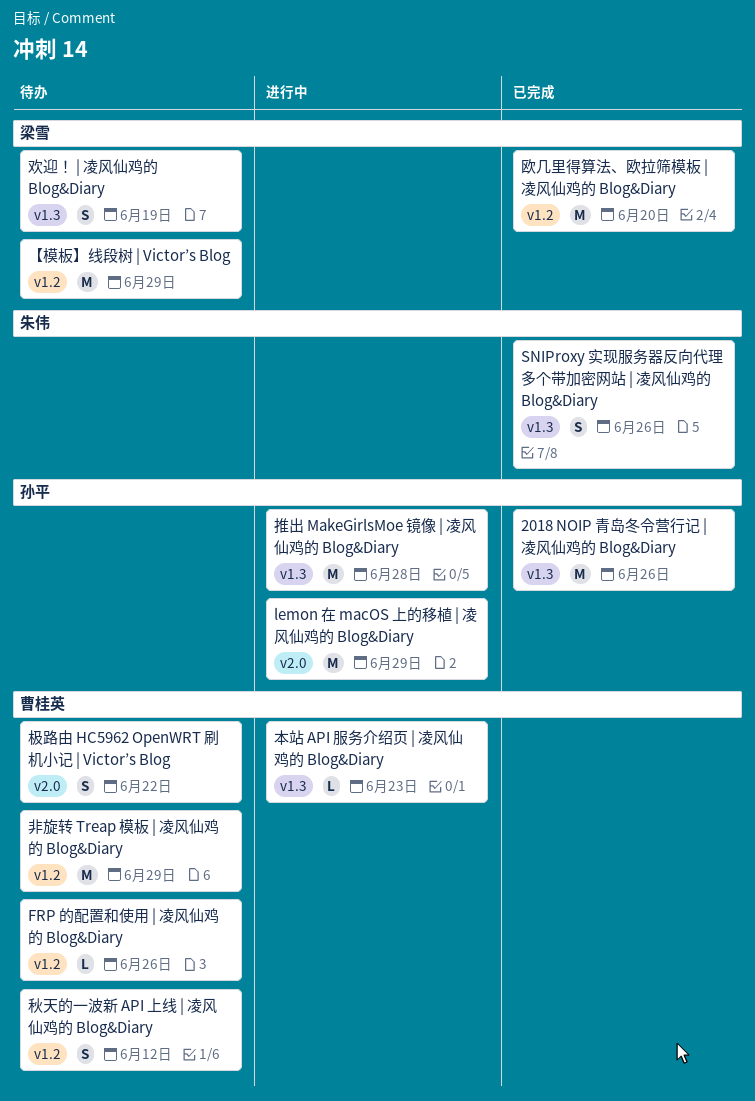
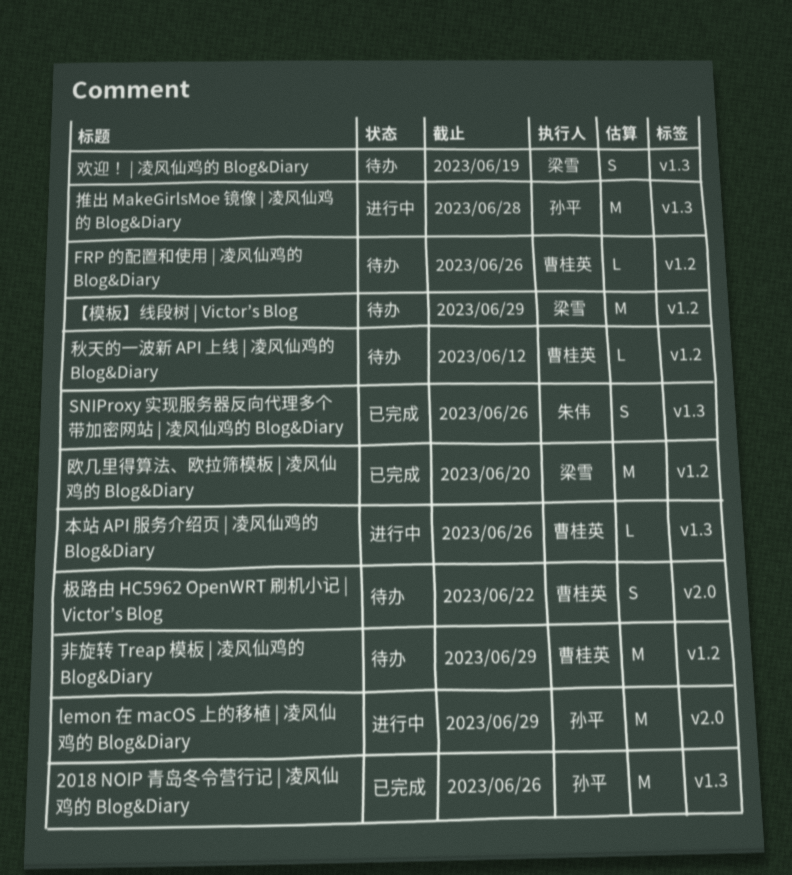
本站 API 服务介绍页 | 凌风仙鸡的 Blog&Diary, due: Jun 23 -> Jun 26
秋天的一波新 API 上线 | 凌风仙鸡的 Blog&Diary, estimate: S -> L

